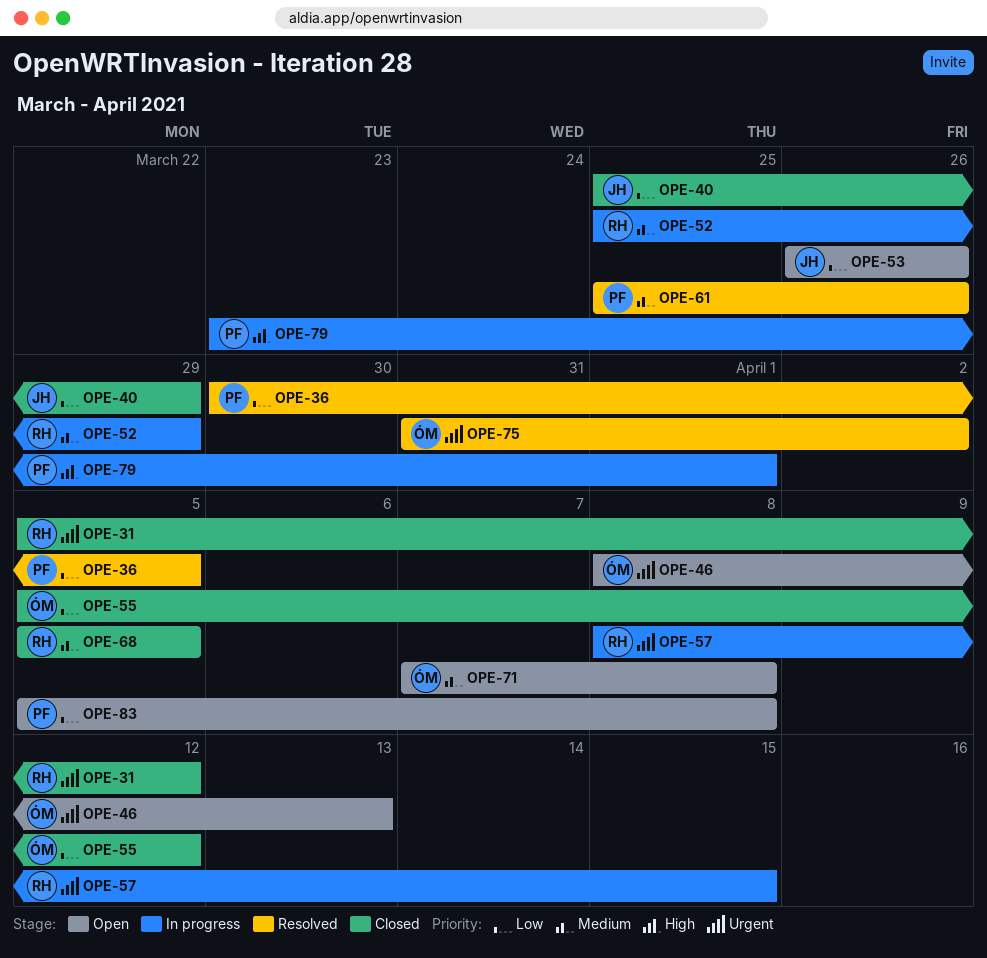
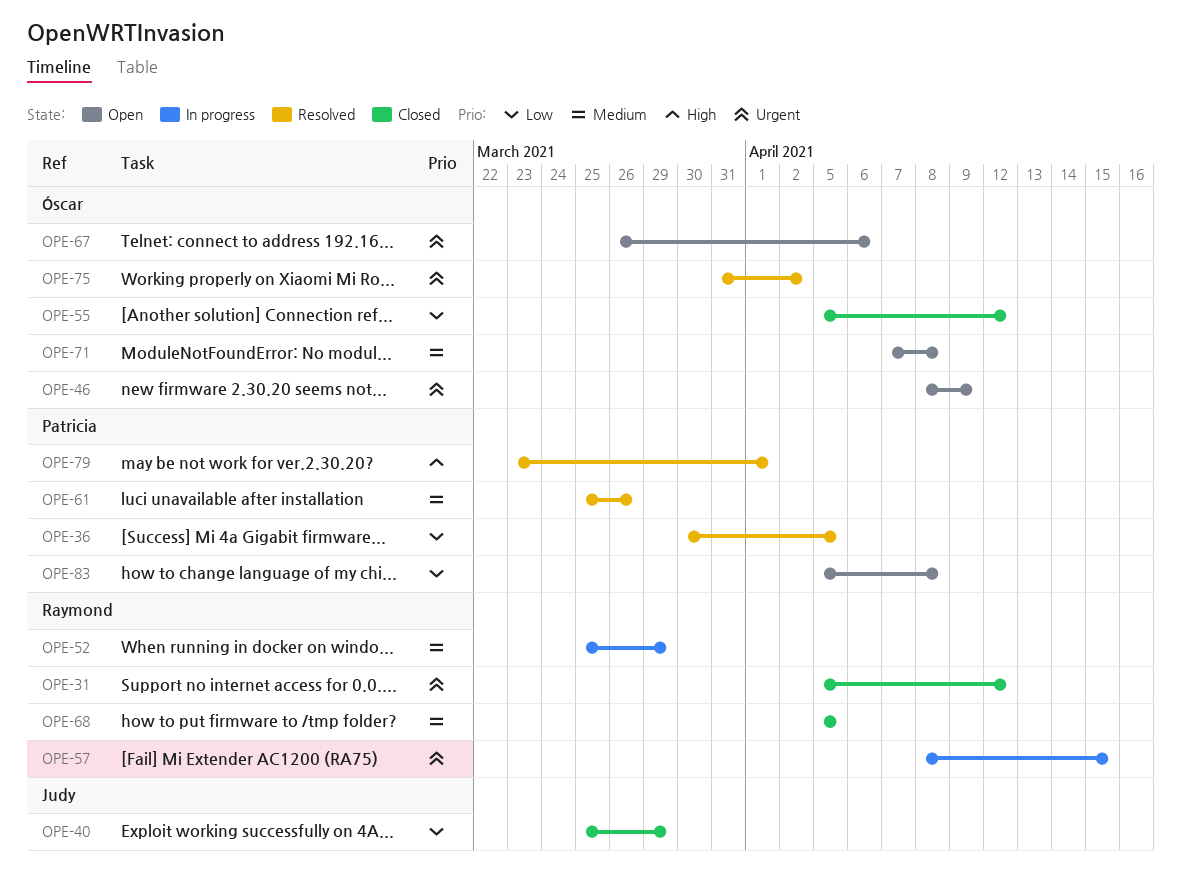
OPE-46, due: Apr 13 -> Apr 9
OPE-53: present -> none
OPE-67: none -> present
OPE-79, status: In progress -> Resolved

